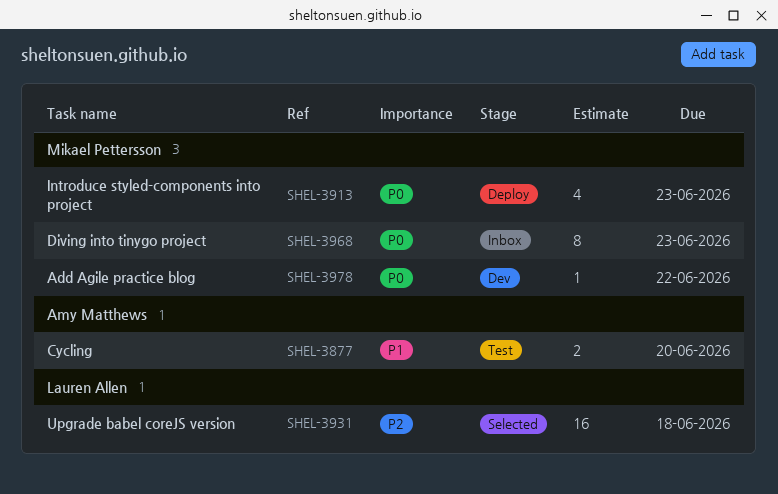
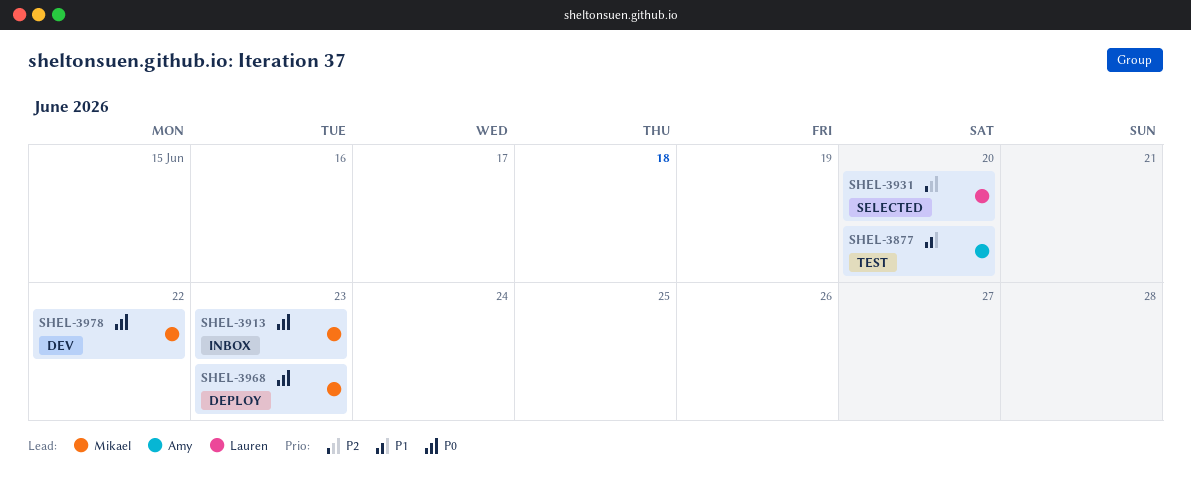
SHEL-3913, status: Deploy -> Inbox
SHEL-3931, due: Jun 18 -> Jun 20
SHEL-3968, status: Inbox -> Deploy

